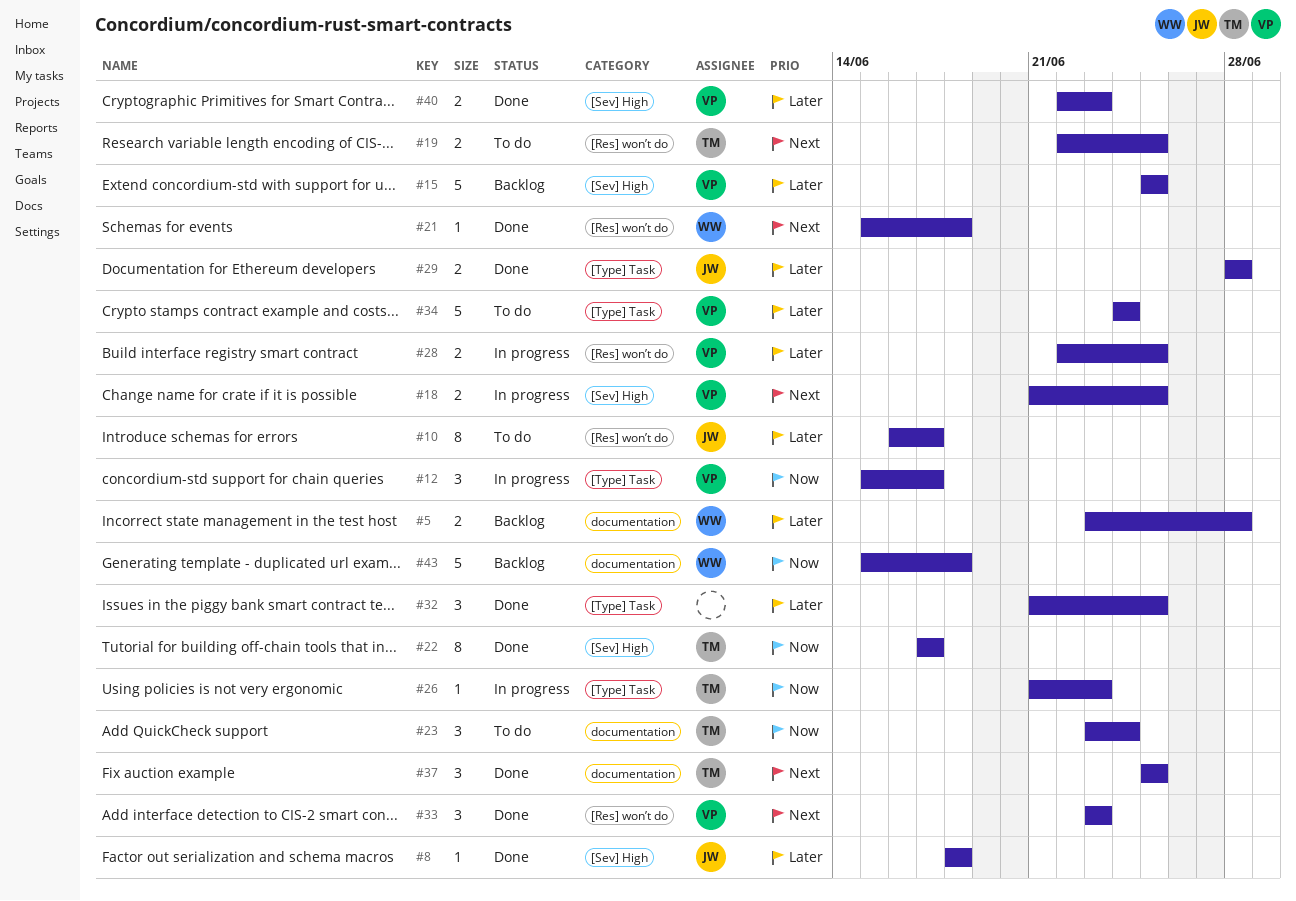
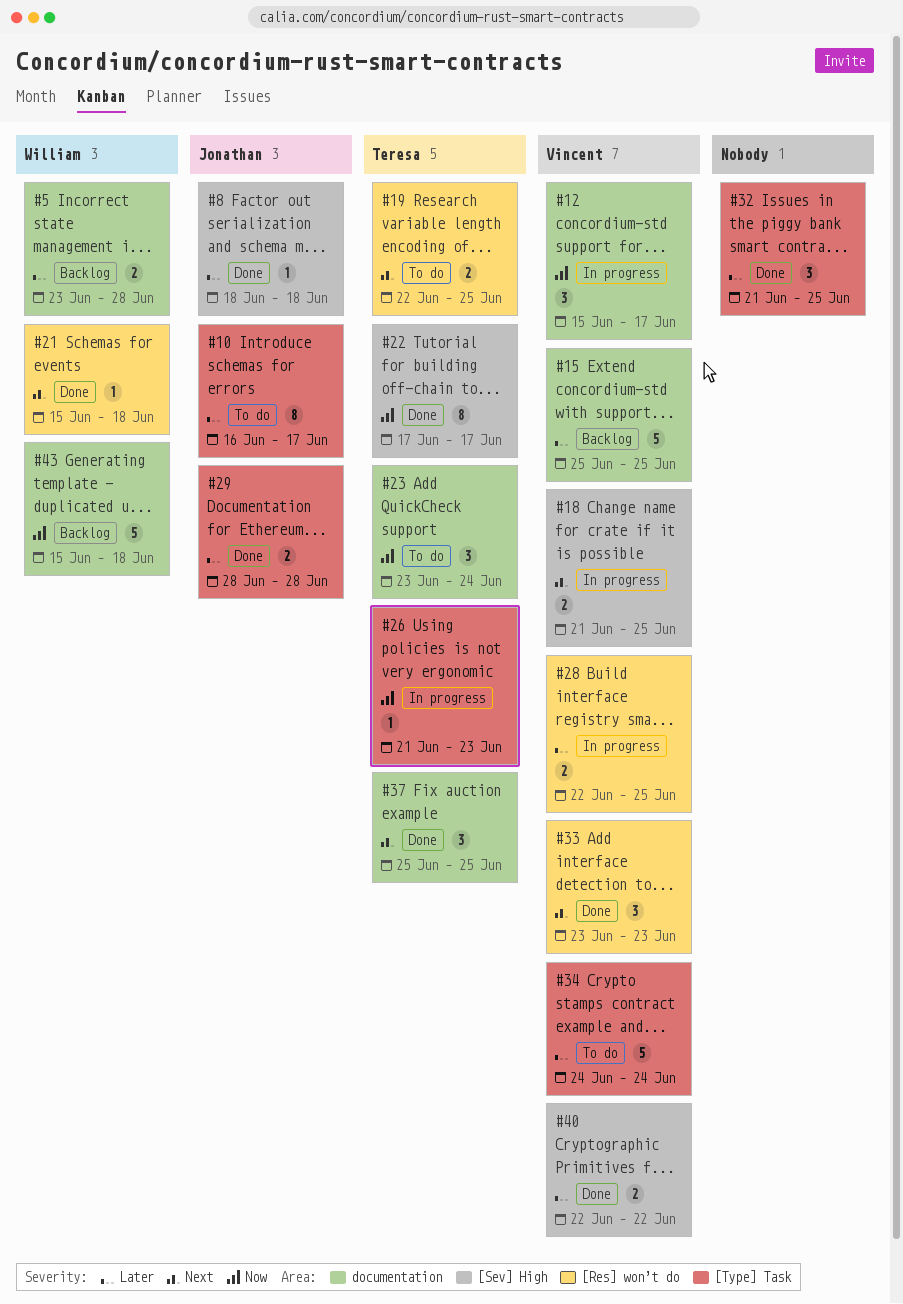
#10, label: [Res] won’t do -> [Type] Task
#12, label: [Type] Task -> documentation
#15, label: [Sev] High -> documentation
#40, due: Jun 23 -> Jun 22

